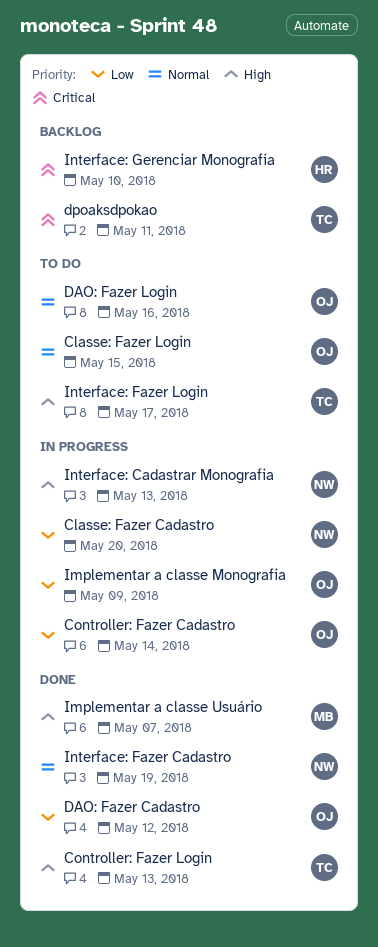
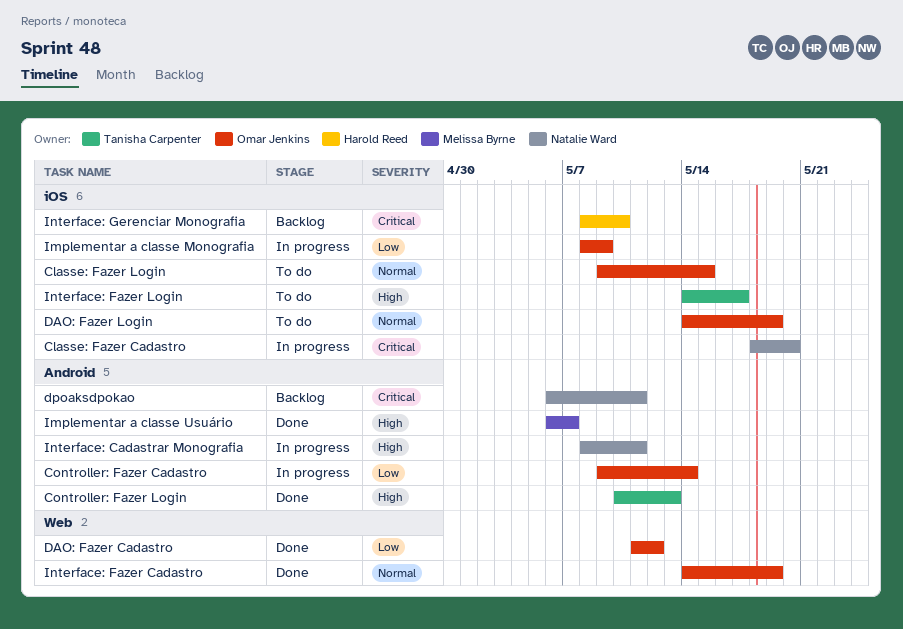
Classe: Fazer Cadastro, priority: Low -> Critical
DAO: Fazer Login, due: May 16 -> May 19
dpoaksdpokao, owner: Tanisha Carpenter -> Natalie Ward
Interface: Cadastrar Monografia, due: May 13 -> May 11
Interface: Fazer Cadastro, owner: Natalie Ward -> Omar Jenkins

